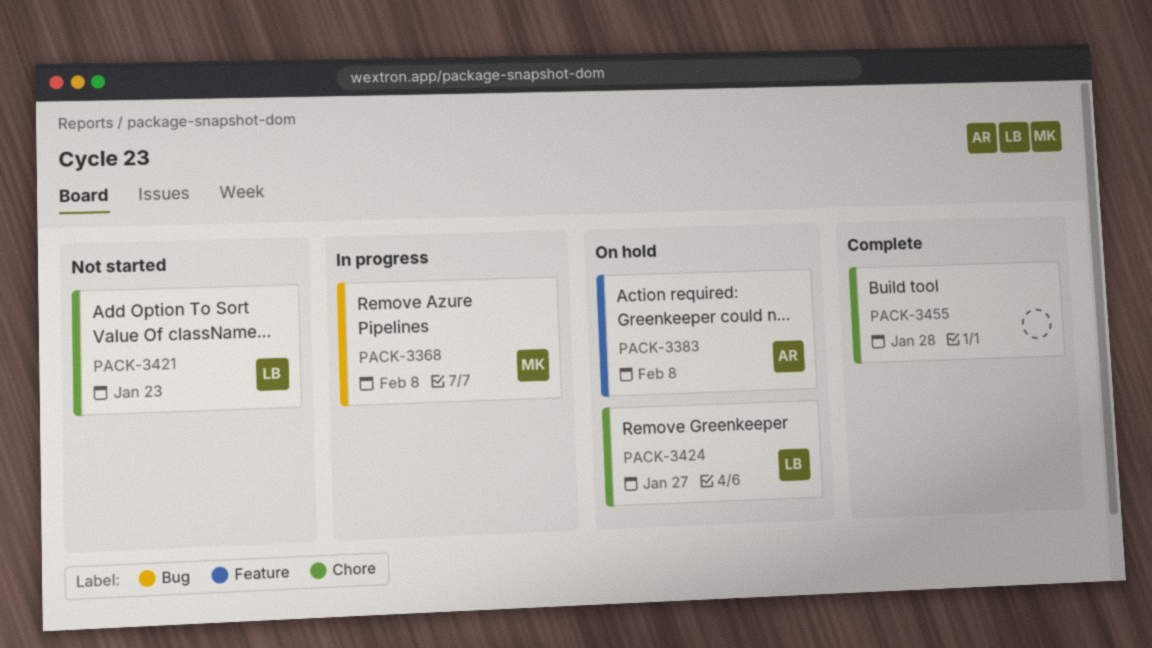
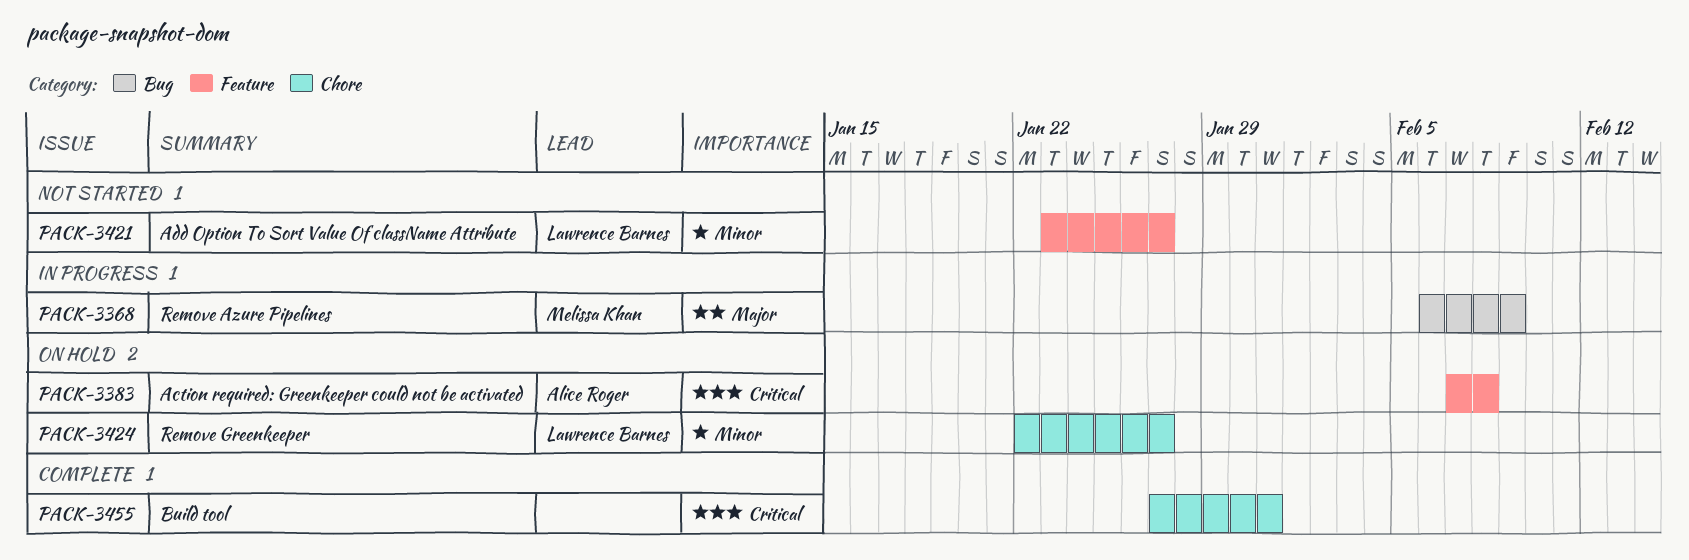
PACK-3368, due: Feb 8 -> Feb 9
PACK-3421, label: Chore -> Feature
PACK-3421, due: Jan 23 -> Jan 27
PACK-3455, due: Jan 28 -> Jan 31

